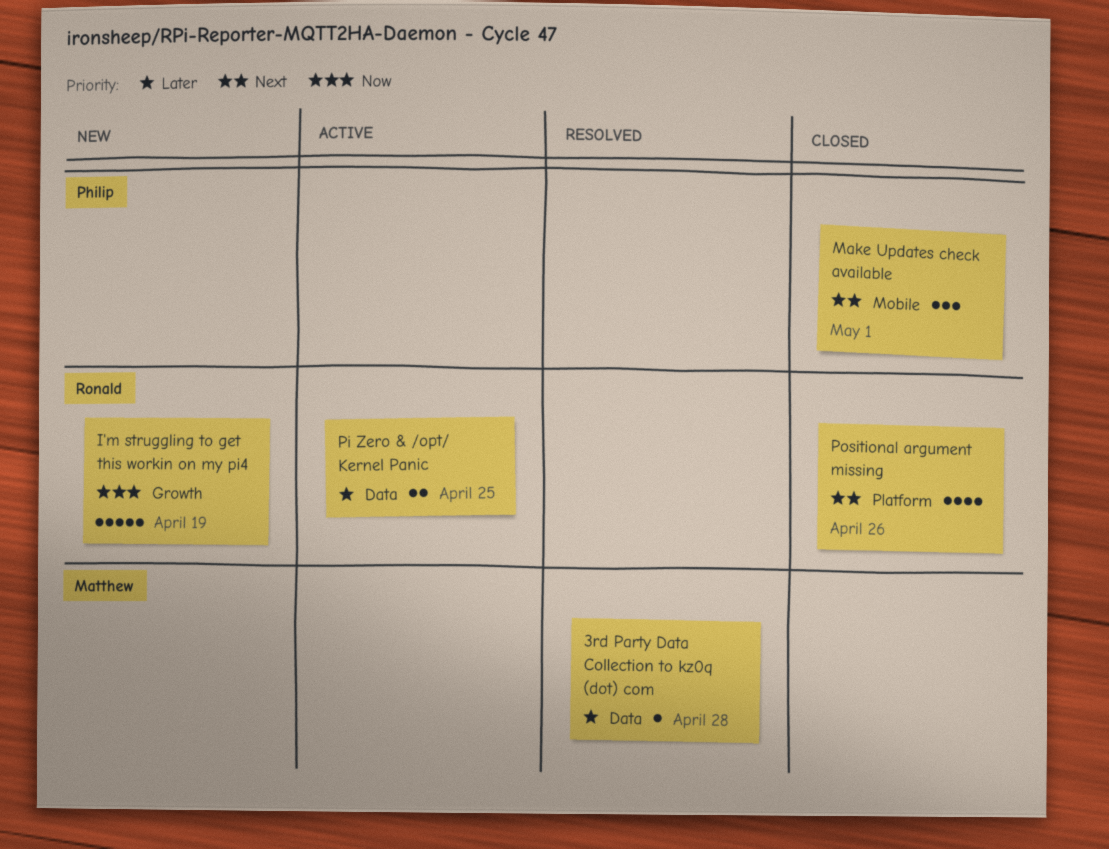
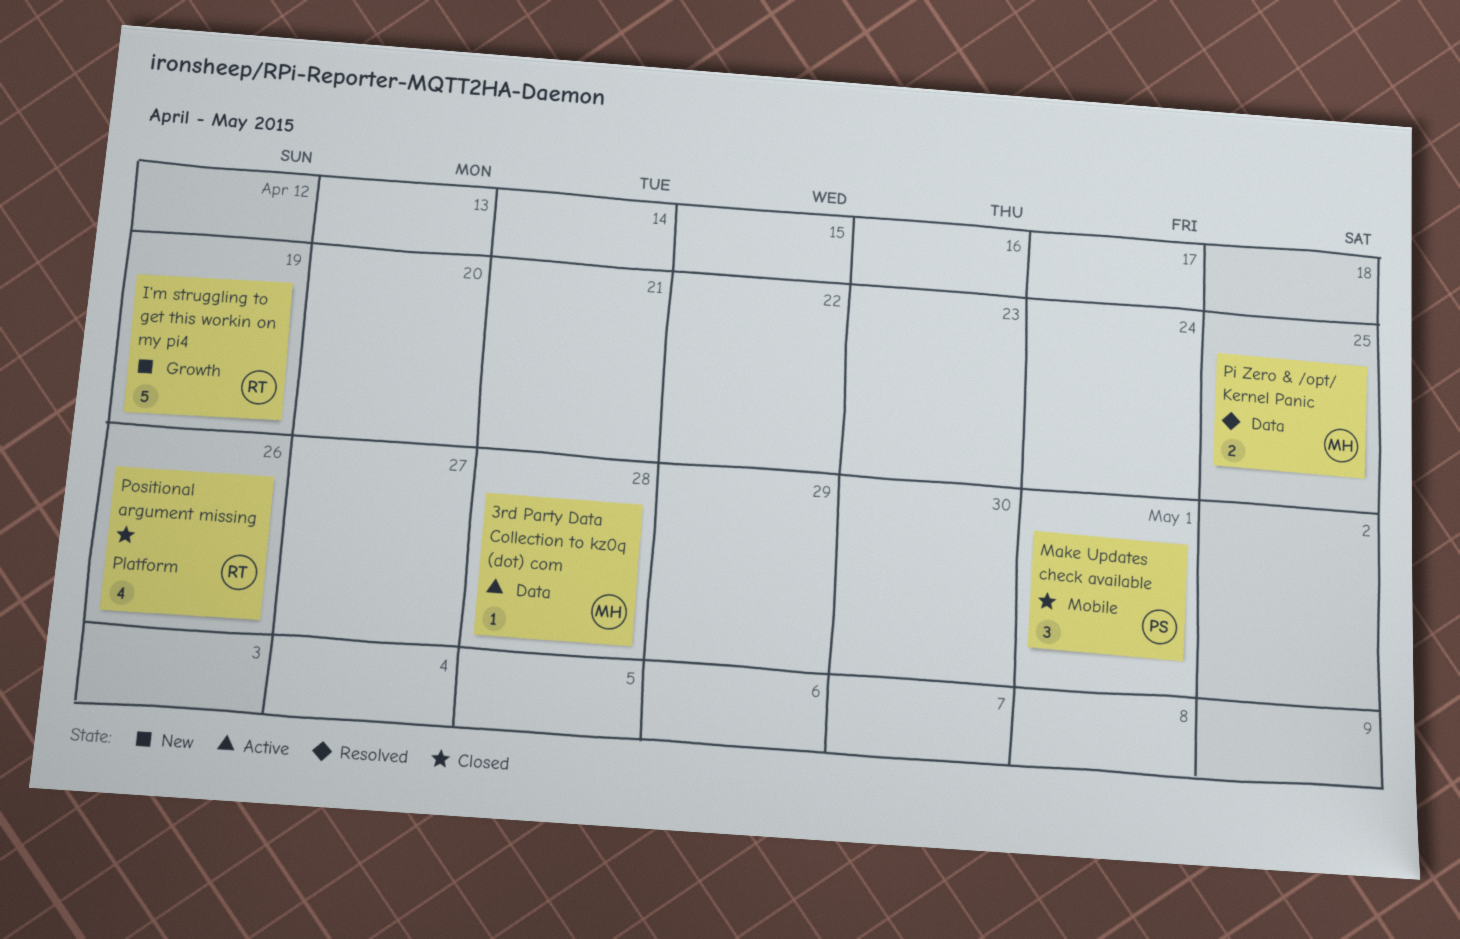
3rd Party Data Collection to kz0q (dot) com, status: Resolved -> Active
Pi Zero & /opt/ Kernel Panic, status: Active -> Resolved
Pi Zero & /opt/ Kernel Panic, owner: Ronald -> Matthew

